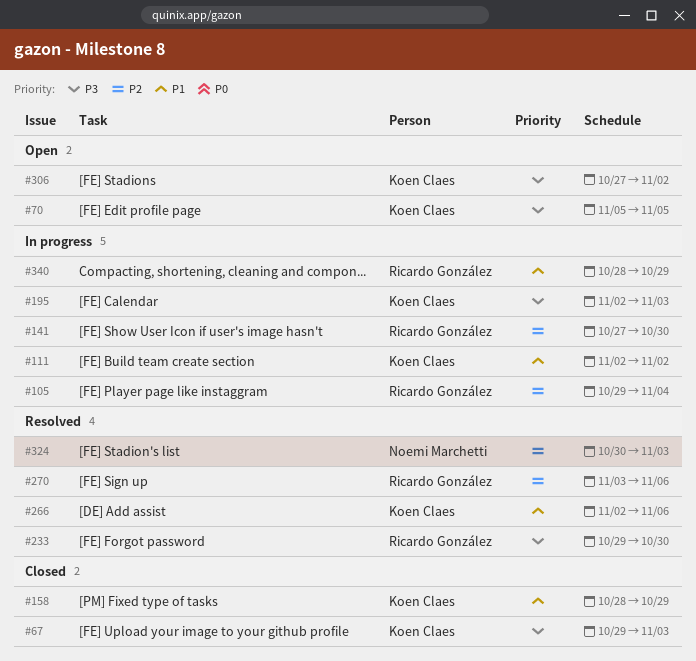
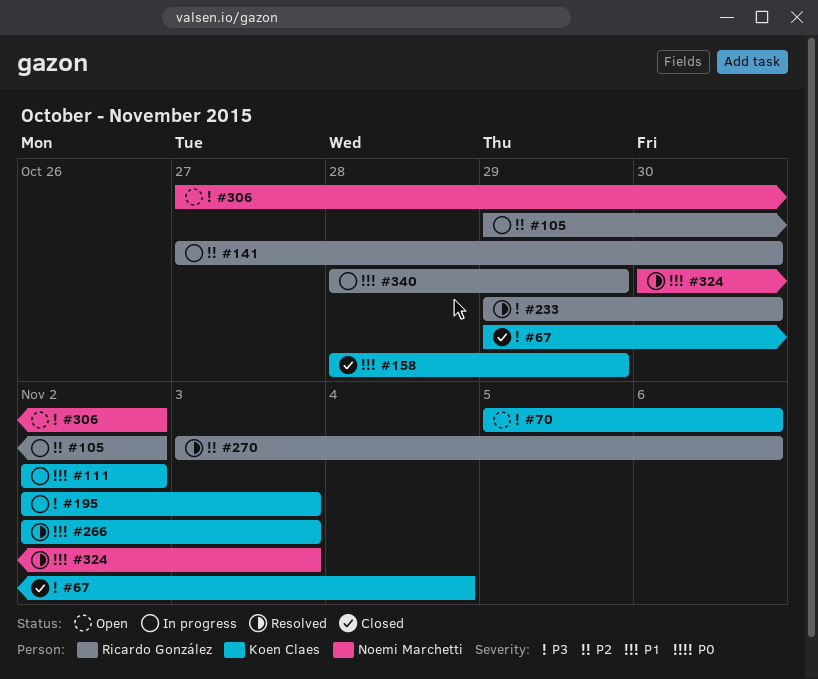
#67, due: Nov 3 -> Nov 4
#70, due: Nov 5 -> Nov 6
#105, due: Nov 4 -> Nov 2
#266, due: Nov 6 -> Nov 3
#306, owner: Koen Claes -> Noemi Marchetti
#324, priority: P2 -> P1

